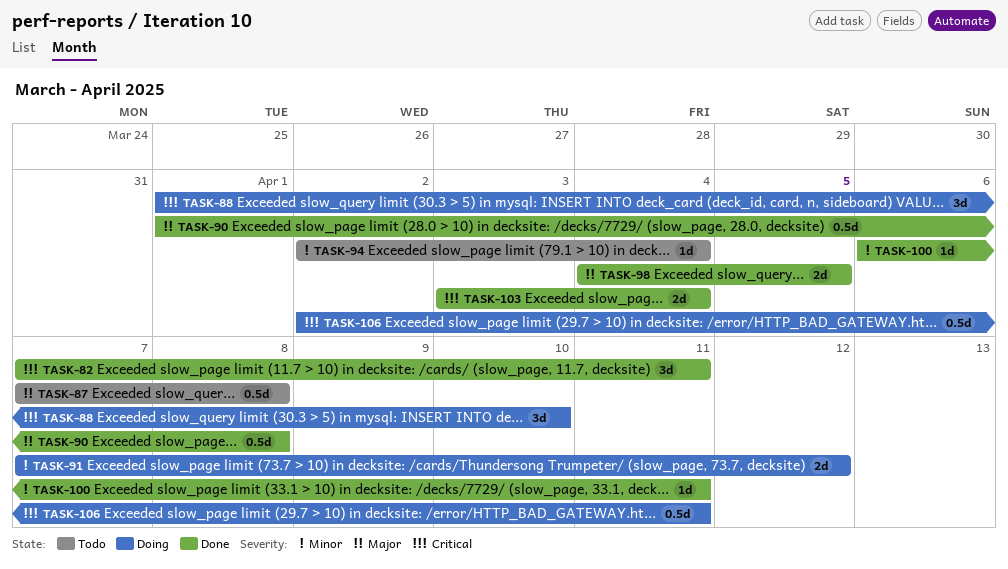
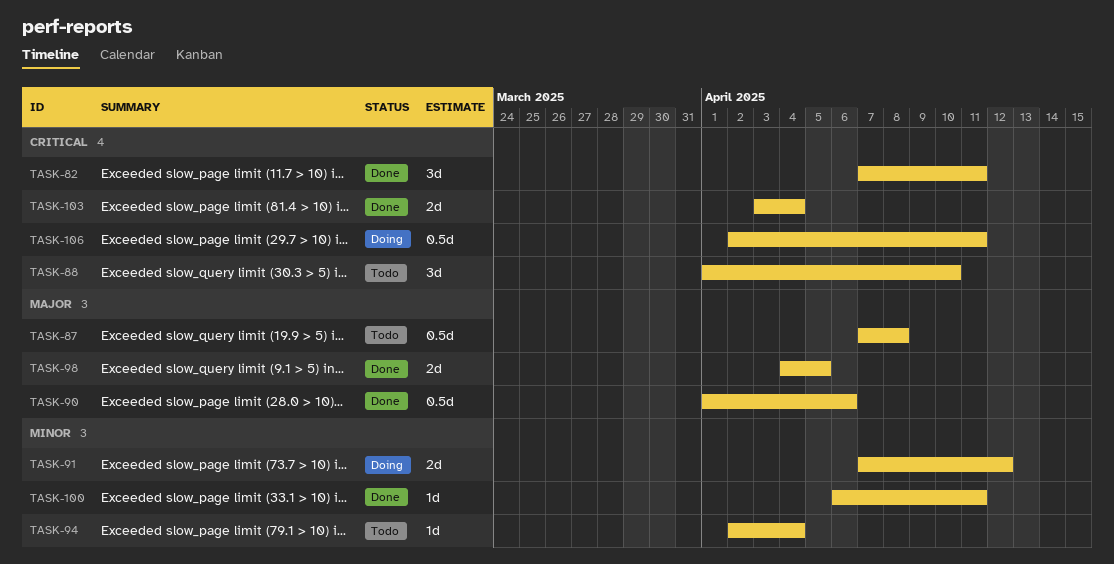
TASK-88, status: Doing -> Todo
TASK-90, due: Apr 8 -> Apr 6

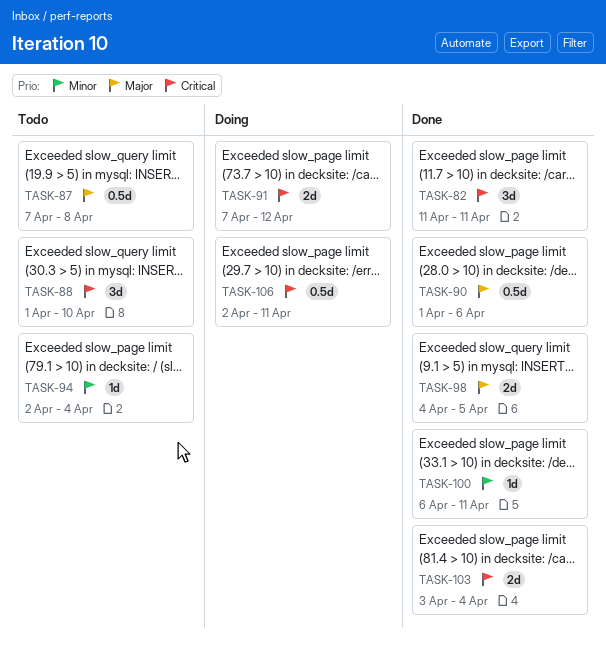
TASK-82, start: Apr 7 -> Apr 11
TASK-91, priority: Minor -> Critical

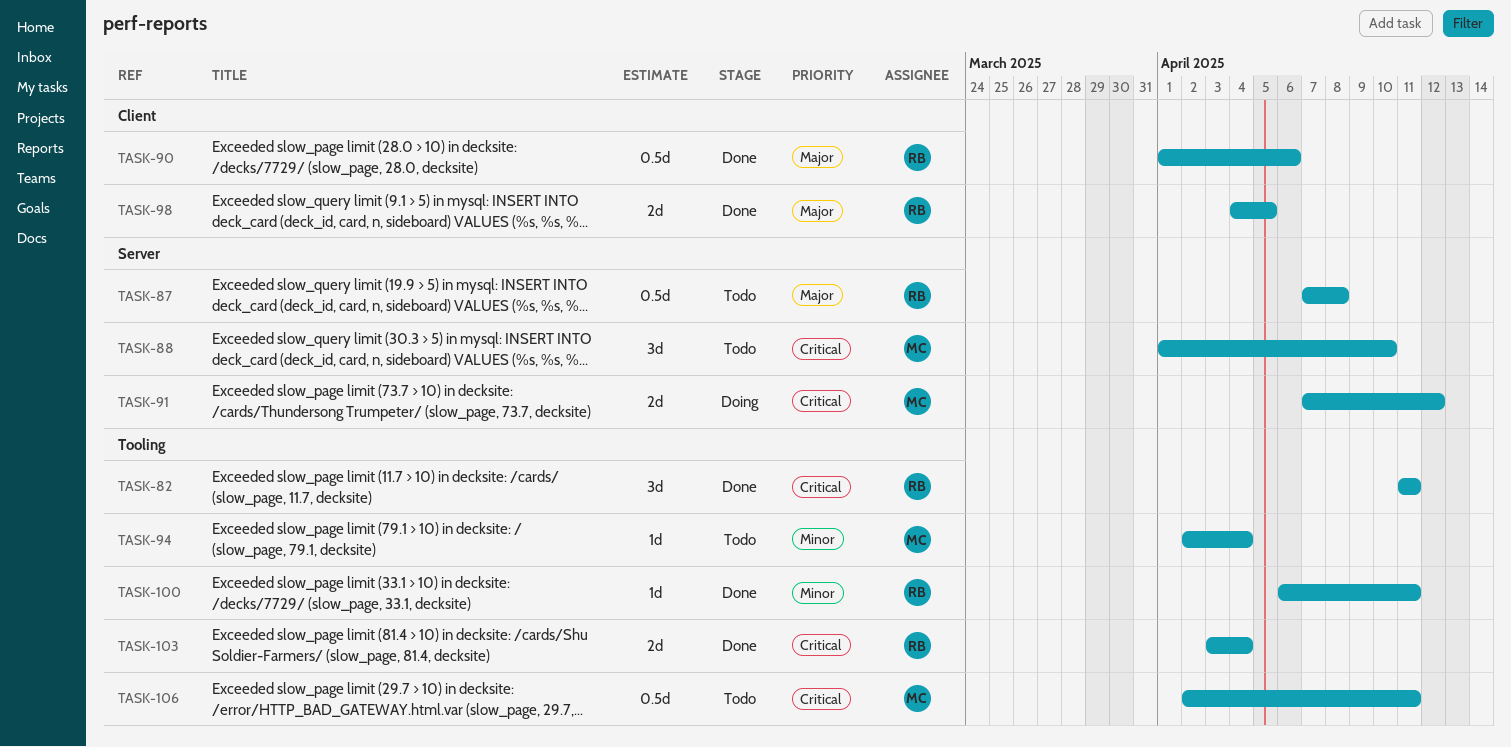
TASK-106, status: Doing -> Todo

